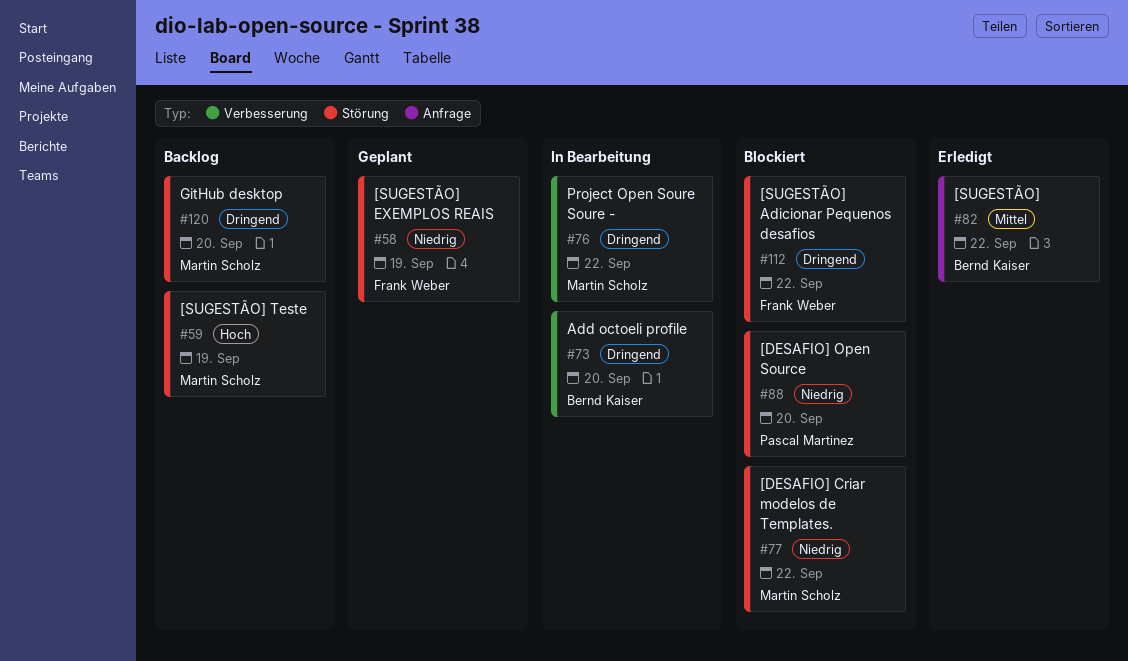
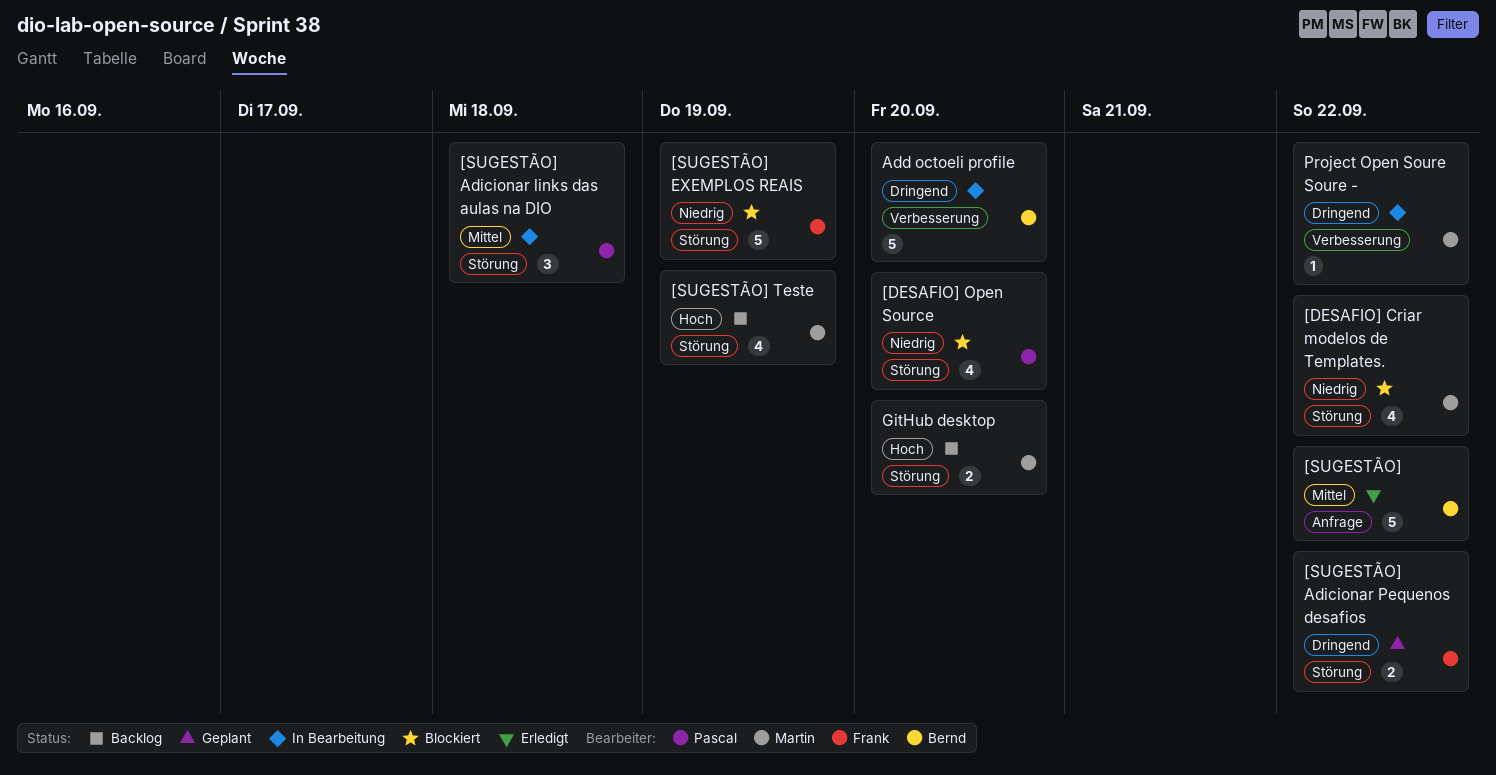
[SUGESTÃO] Adicionar links das aulas na DIO: none -> present
[SUGESTÃO] Adicionar Pequenos desafios, status: Blockiert -> Geplant
[SUGESTÃO] EXEMPLOS REAIS, status: Geplant -> Blockiert
GitHub desktop, priority: Dringend -> Hoch

